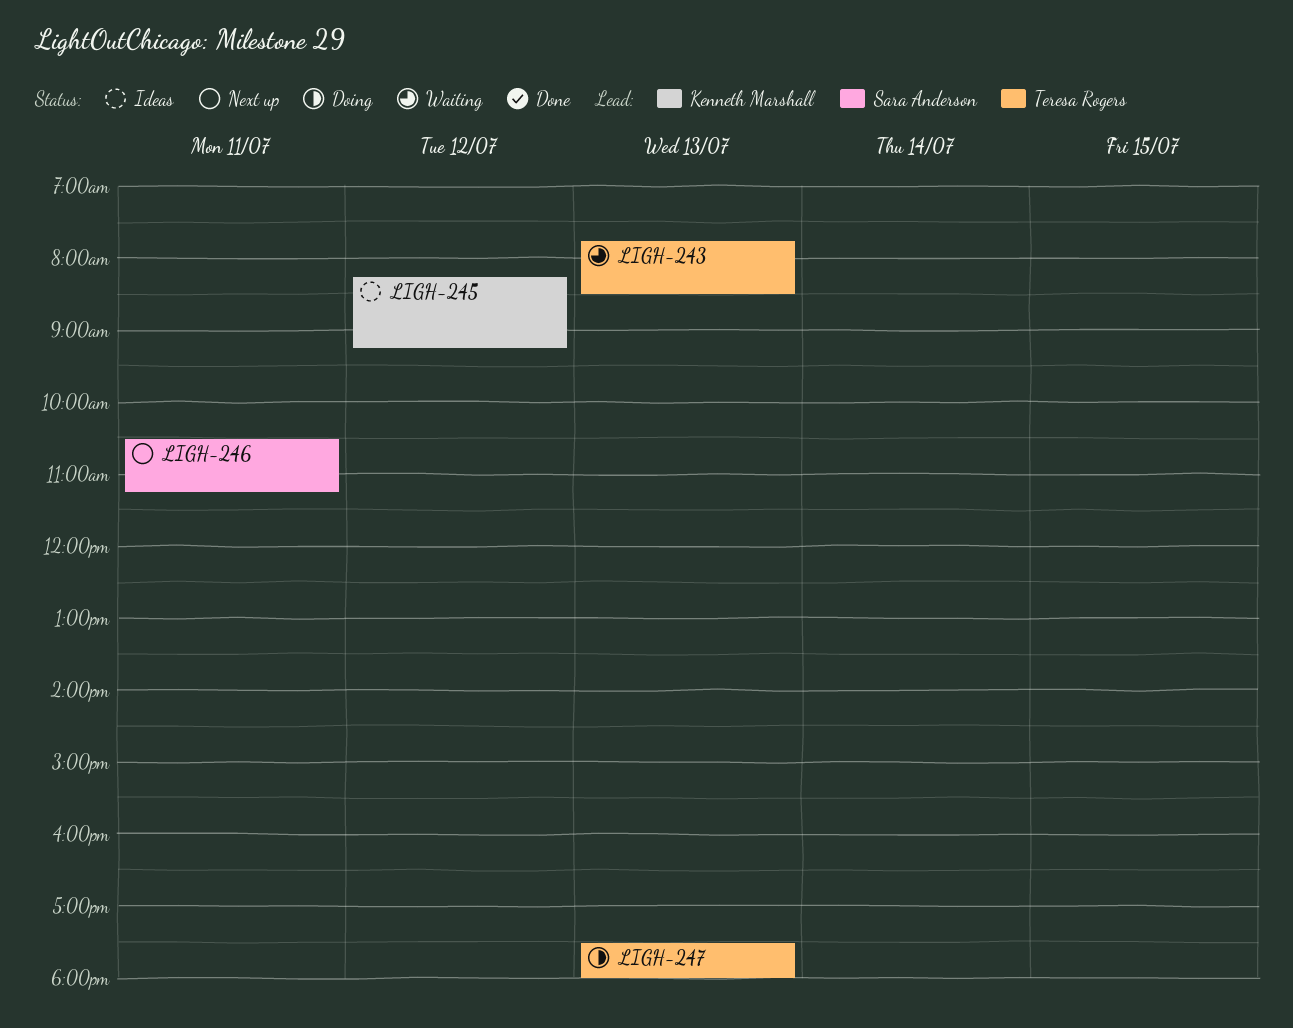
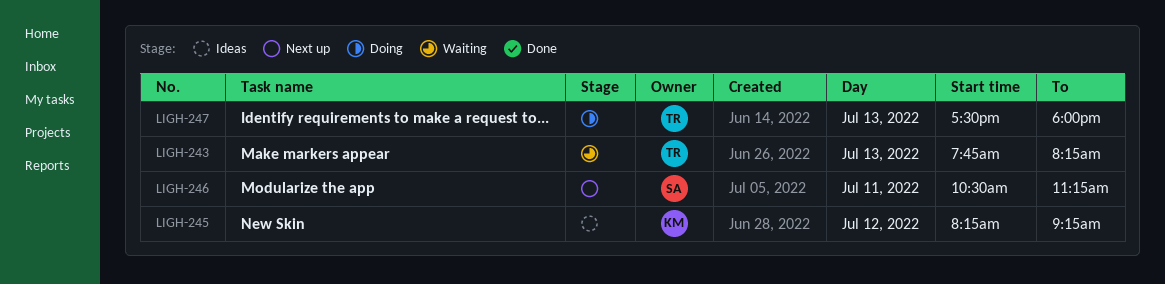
LIGH-243, ends: 08:30 -> 08:15

